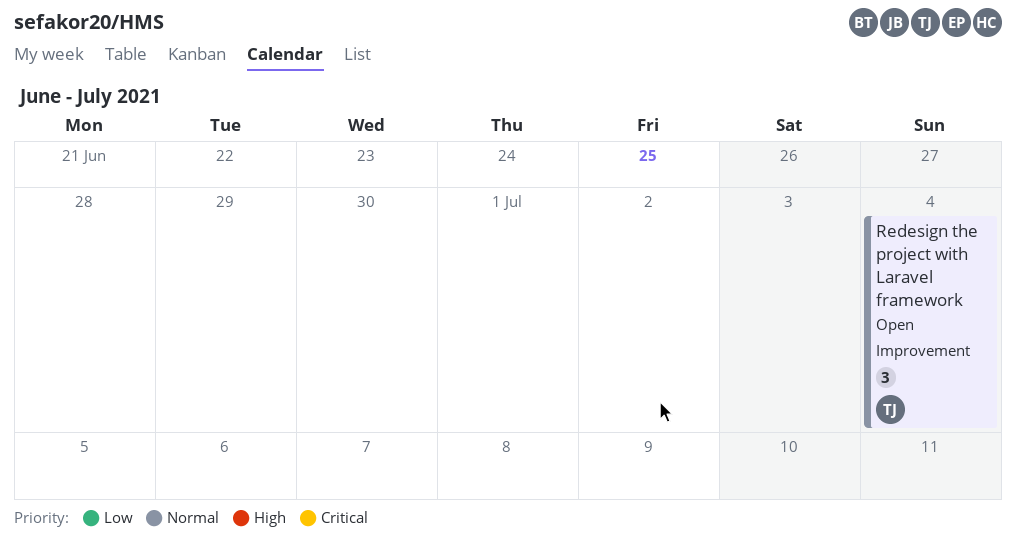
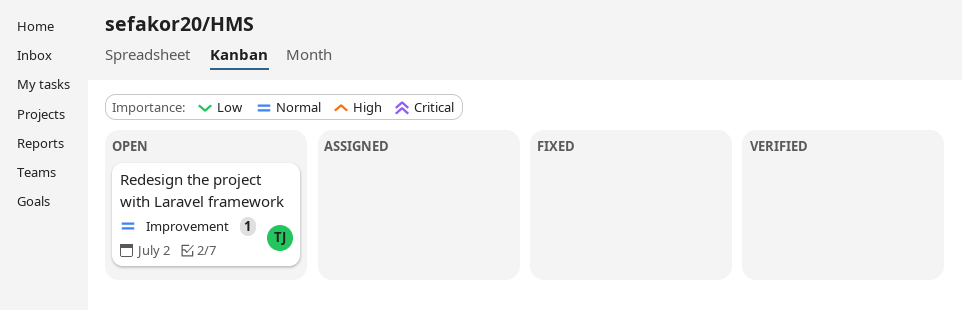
Redesign the project with Laravel framework, estimate: 3 -> 1
Redesign the project with Laravel framework, due: Jul 4 -> Jul 2

